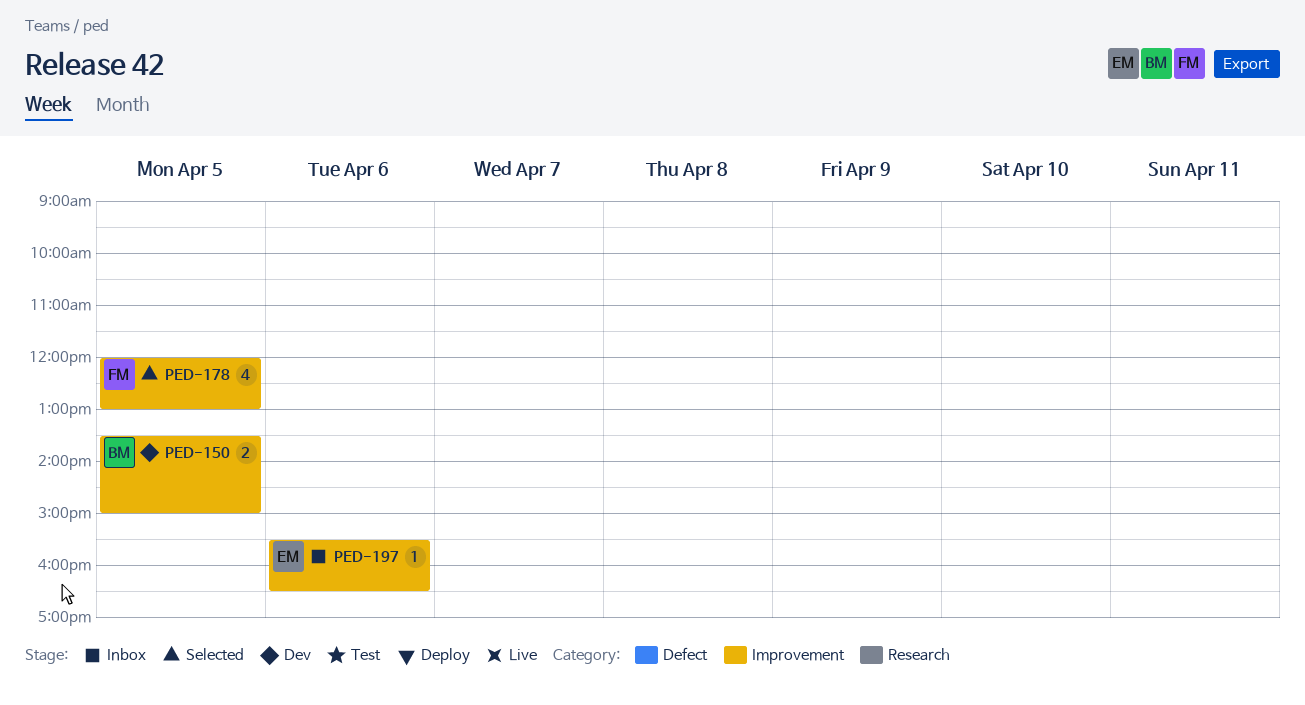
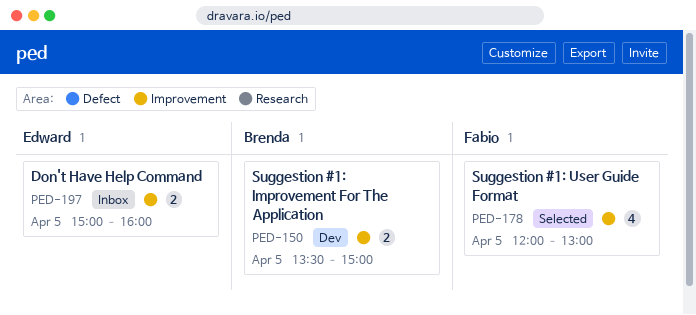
PED-197, estimate: 1 -> 2
PED-197, day: Apr 6 -> Apr 5
PED-197, begins: 15:30 -> 15:00
PED-197, ends: 16:30 -> 16:00

